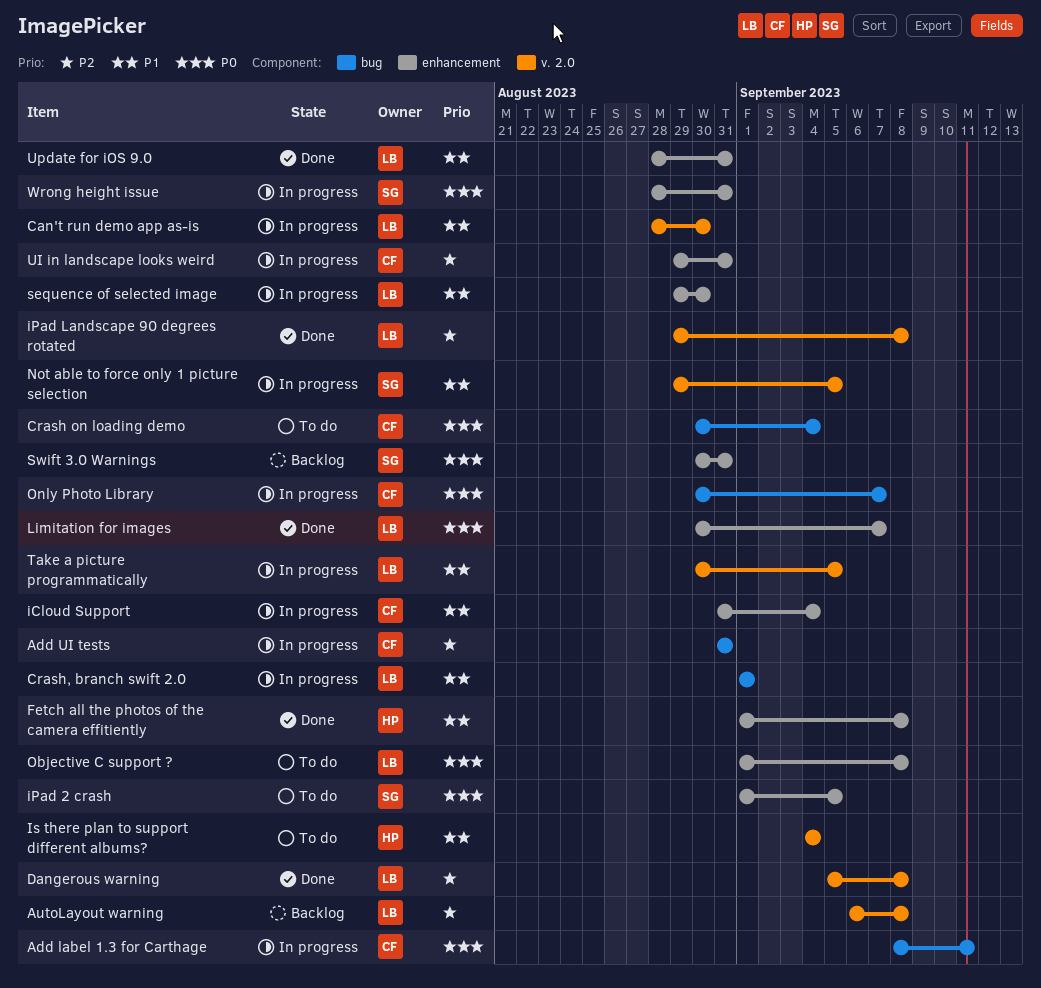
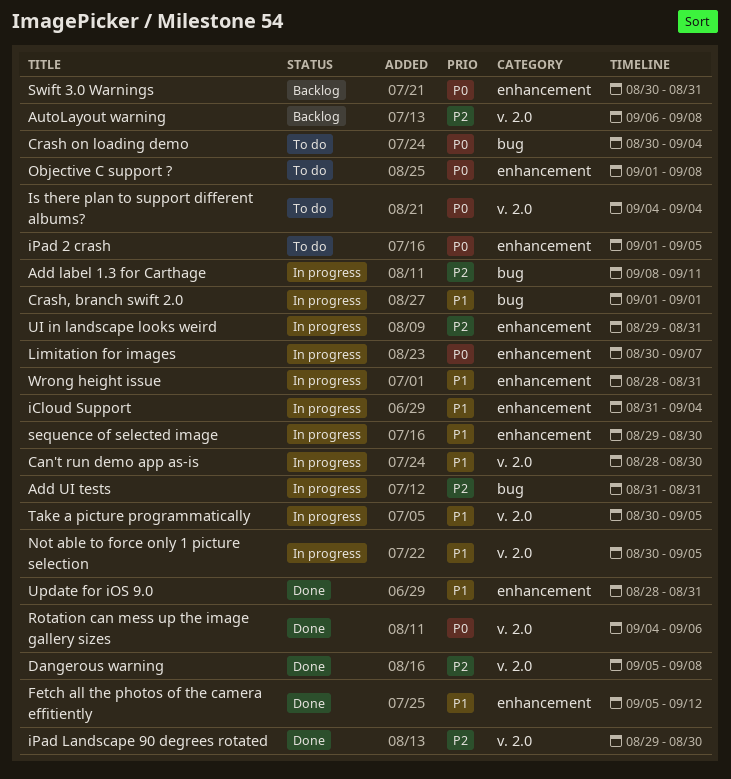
Add label 1.3 for Carthage, priority: P0 -> P2
Fetch all the photos of the camera effitiently, start: Sep 1 -> Sep 5
Fetch all the photos of the camera effitiently, due: Sep 8 -> Sep 12
iPad Landscape 90 degrees rotated, due: Sep 8 -> Aug 30
Is there plan to support different albums?, priority: P1 -> P0
Limitation for images, status: Done -> In progress
Not able to force only 1 picture selection, start: Aug 29 -> Aug 30
Only Photo Library: present -> none
Rotation can mess up the image gallery sizes: none -> present
Wrong height issue, priority: P0 -> P1

